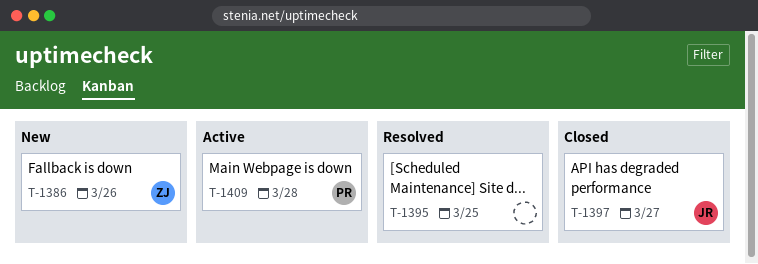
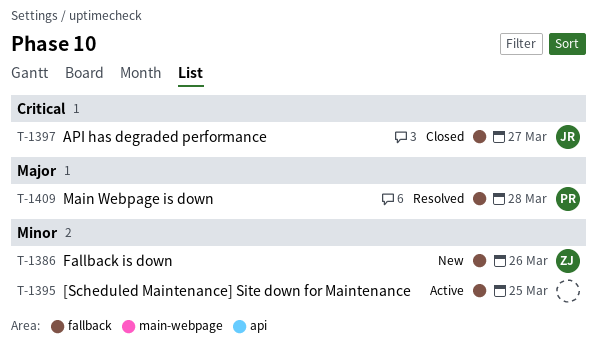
T-1395, status: Resolved -> Active
T-1409, status: Active -> Resolved

